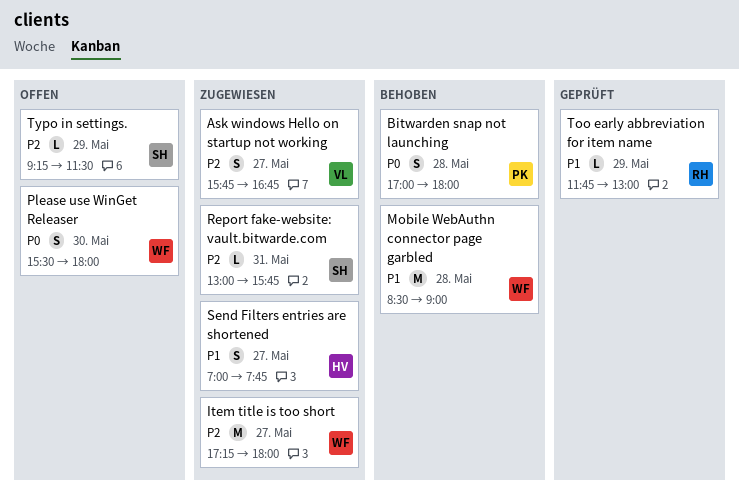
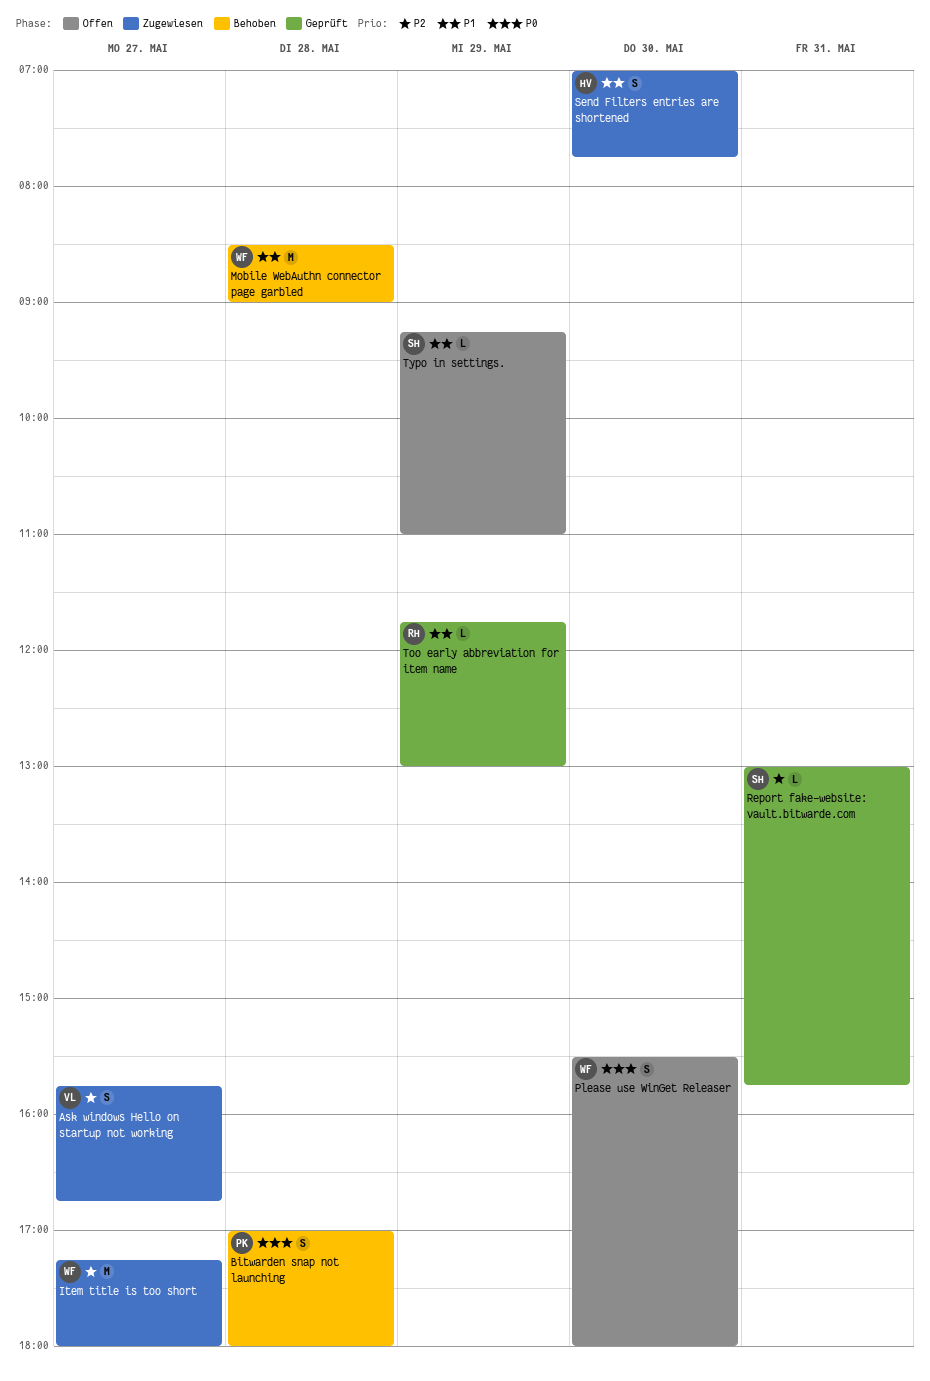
Report fake-website: vault.bitwarde.com, status: Zugewiesen -> Geprüft
Send Filters entries are shortened, day: May 27 -> May 30
Typo in settings., priority: P2 -> P1
Typo in settings., ends: 11:30 -> 11:00

